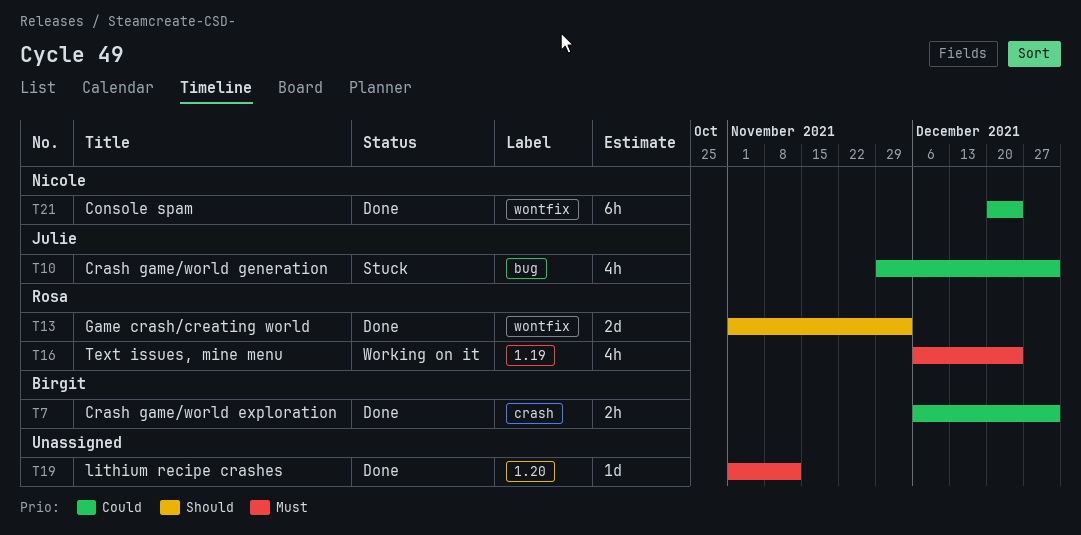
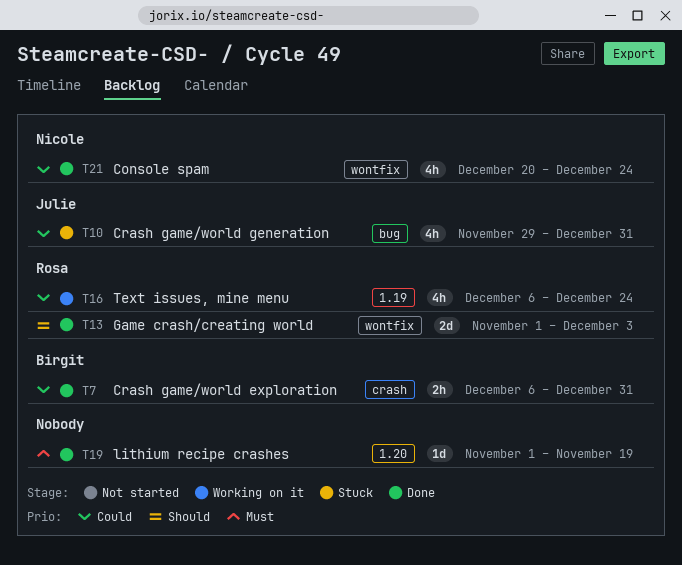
T16, priority: Must -> Could
T19, due: Nov 12 -> Nov 19
T21, estimate: 6h -> 4h

